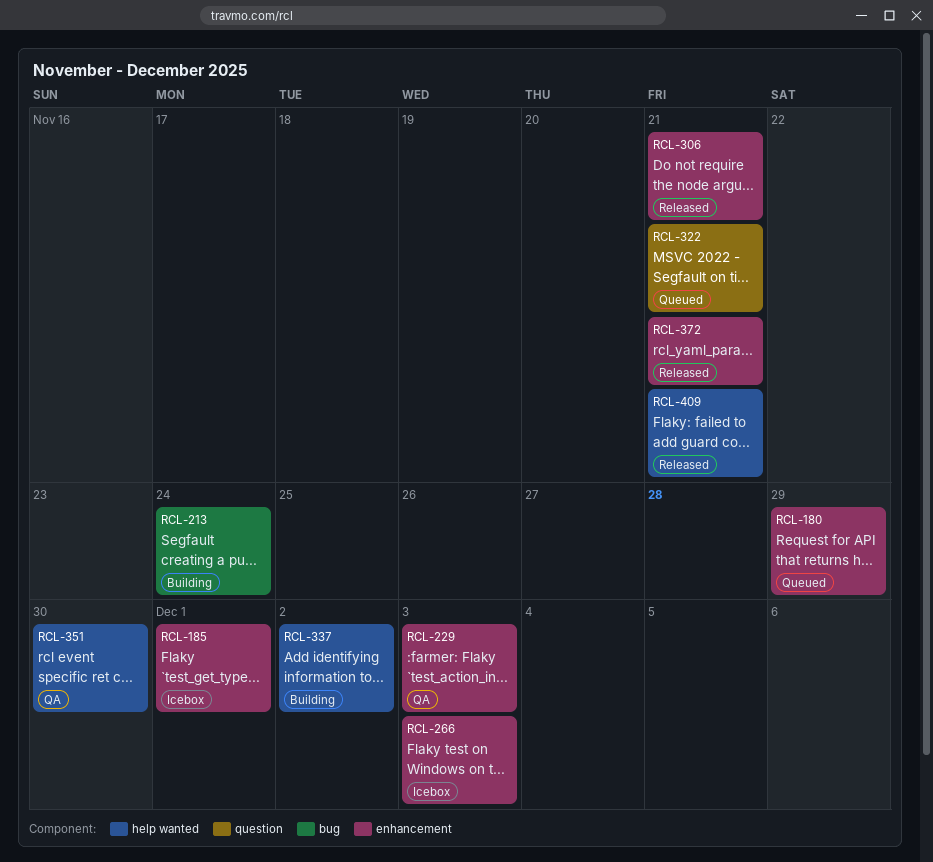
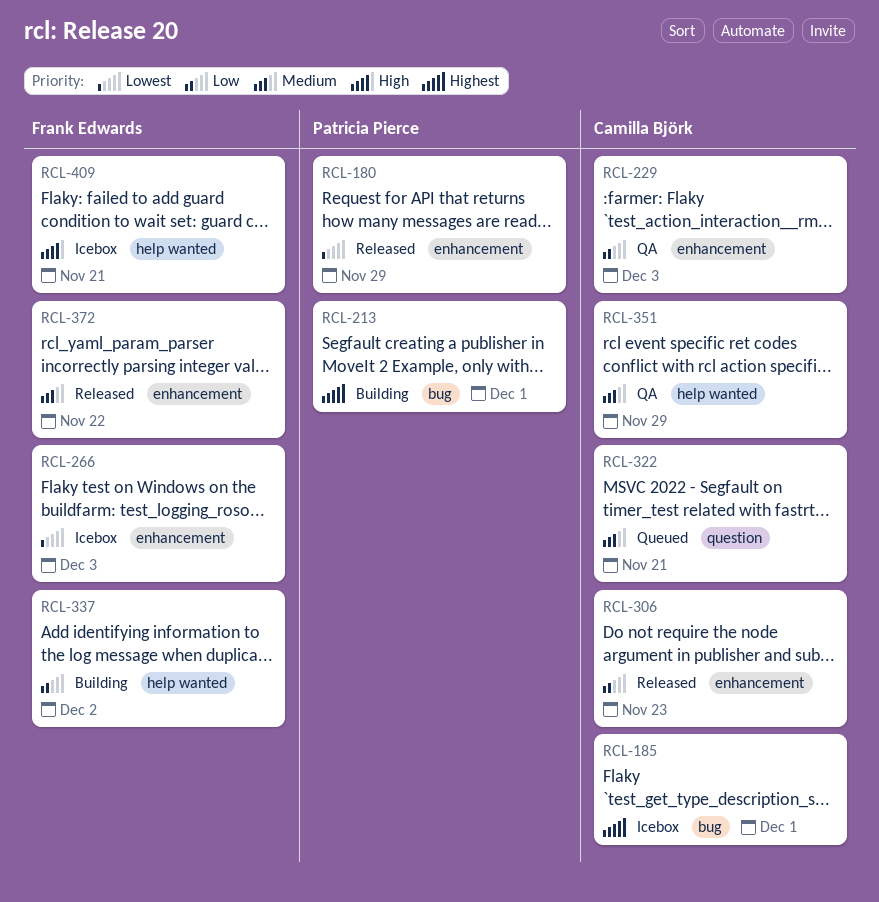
RCL-180, status: Queued -> Released
RCL-185, label: enhancement -> bug
RCL-213, due: Nov 24 -> Dec 1
RCL-306, due: Nov 21 -> Nov 23
RCL-351, due: Nov 30 -> Nov 29
RCL-372, due: Nov 21 -> Nov 22
RCL-409, status: Released -> Icebox

